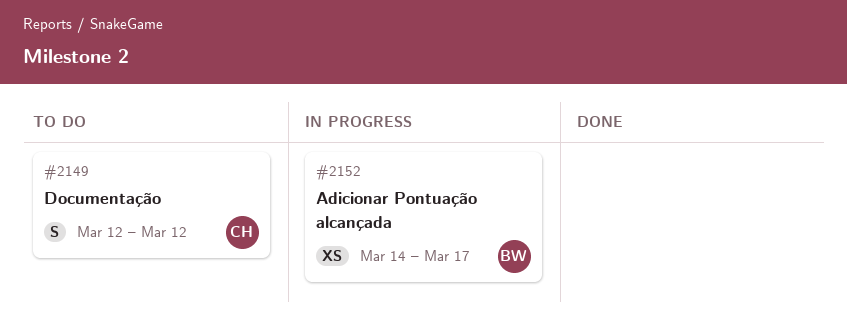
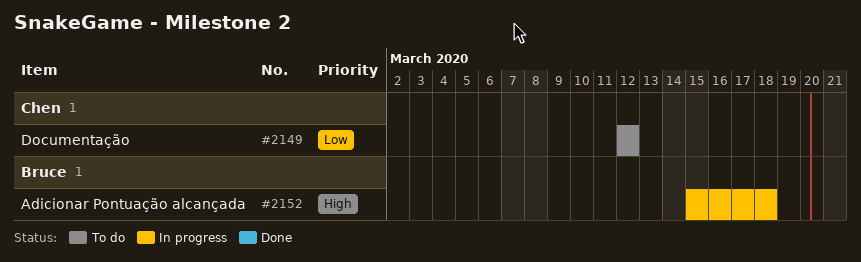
#2152, start: Mar 14 -> Mar 15
#2152, due: Mar 17 -> Mar 18

